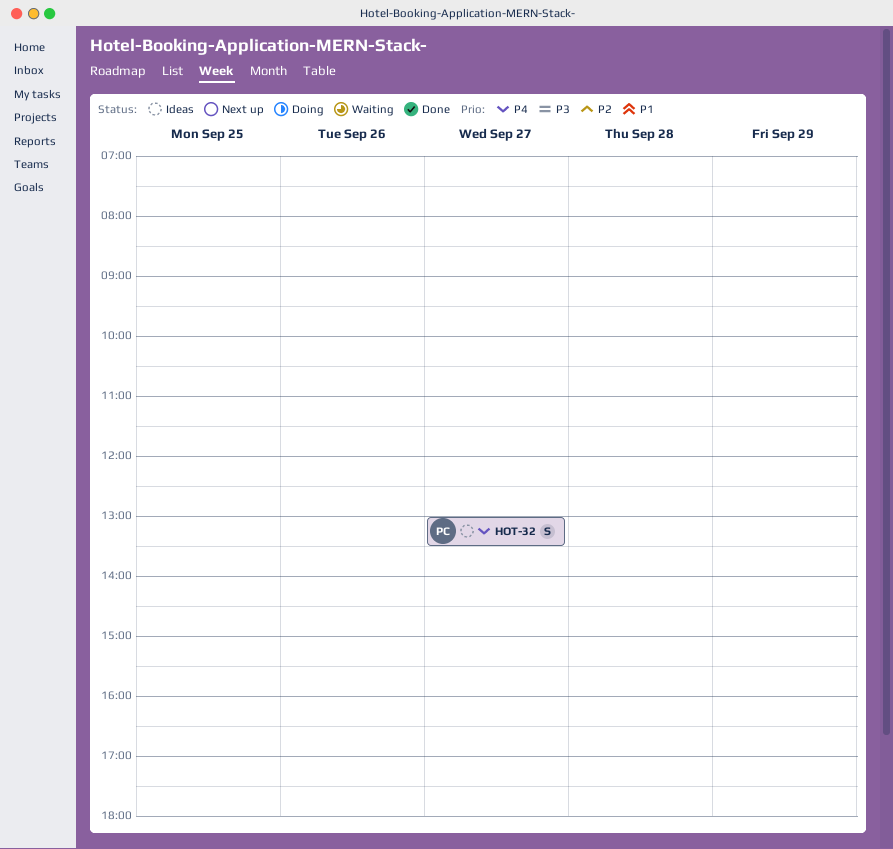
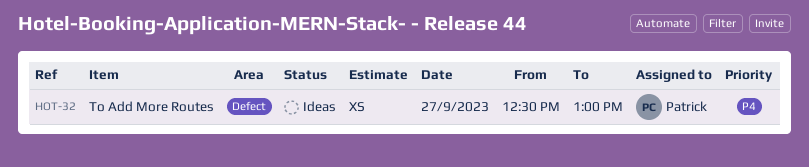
HOT-32, estimate: S -> XS
HOT-32, begins: 13:00 -> 12:30
HOT-32, ends: 13:30 -> 13:00

